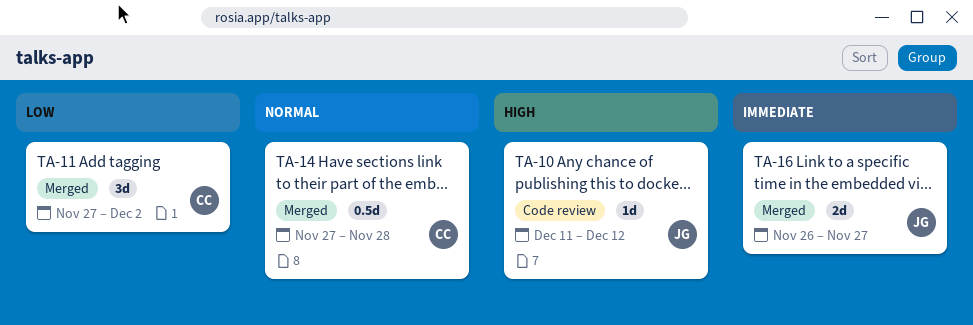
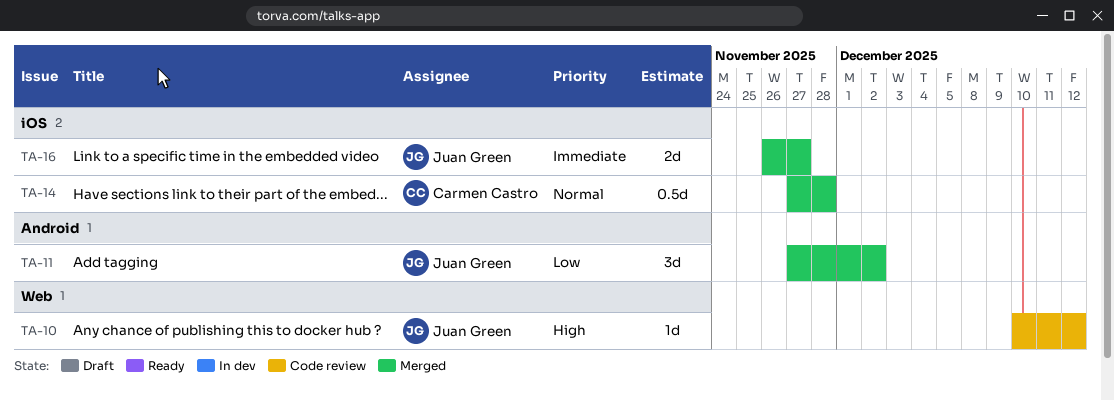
TA-10, start: Dec 11 -> Dec 10
TA-11, owner: Carmen Castro -> Juan Green

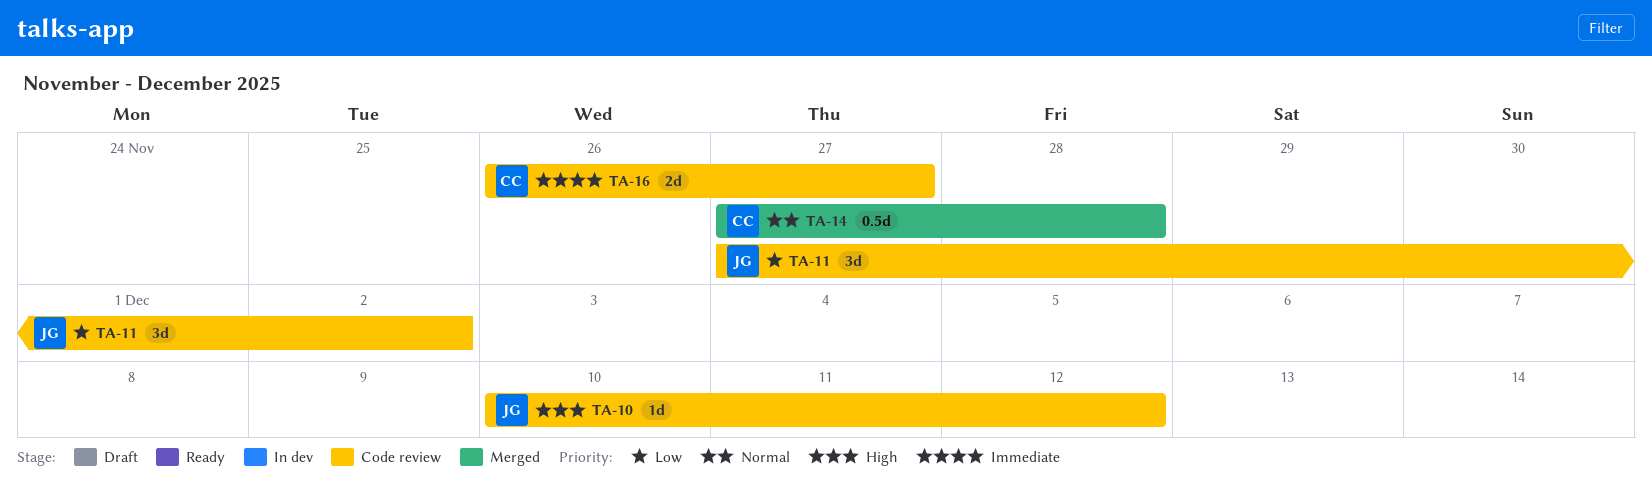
TA-11, status: Merged -> Code review
TA-16, status: Merged -> Code review
TA-16, owner: Juan Green -> Carmen Castro

